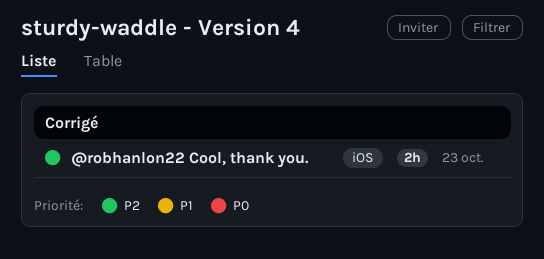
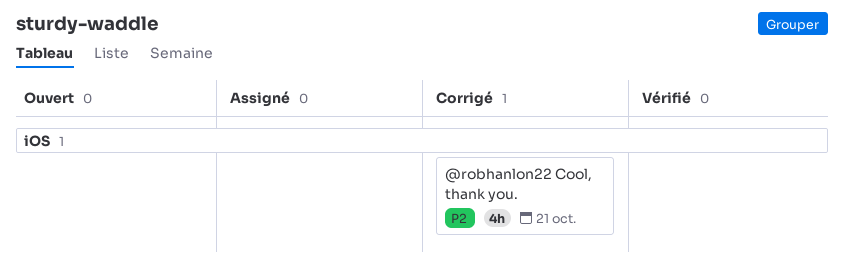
@robhanlon22 Cool, thank you., estimate: 2h -> 4h
@robhanlon22 Cool, thank you., due: Oct 23 -> Oct 21

